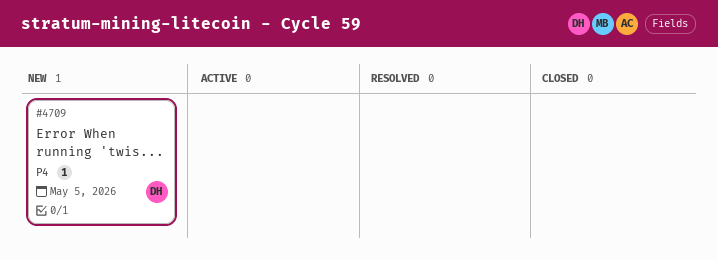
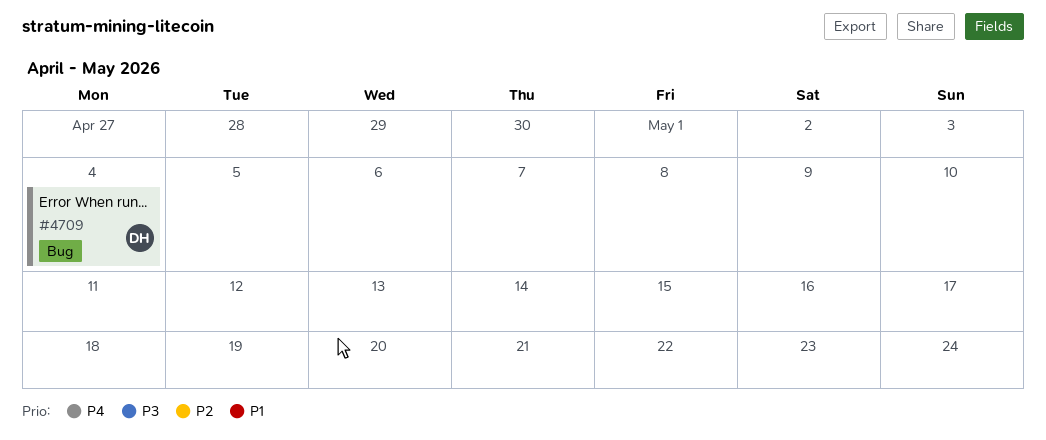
#4709, due: May 5 -> May 4

